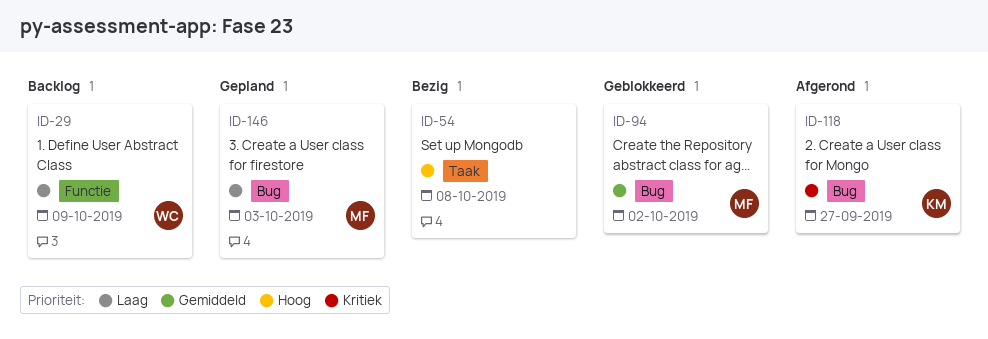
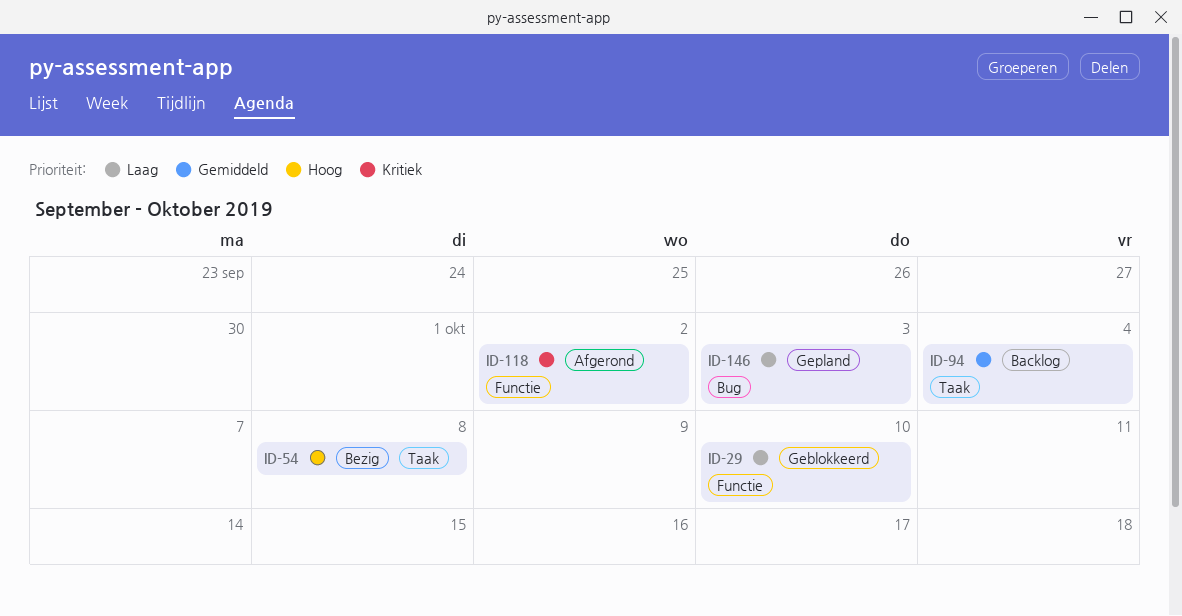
ID-29, status: Backlog -> Geblokkeerd
ID-29, due: Oct 9 -> Oct 10
ID-94, status: Geblokkeerd -> Backlog
ID-94, label: Bug -> Taak
ID-94, due: Oct 2 -> Oct 4
ID-118, label: Bug -> Functie
ID-118, due: Sep 27 -> Oct 2

